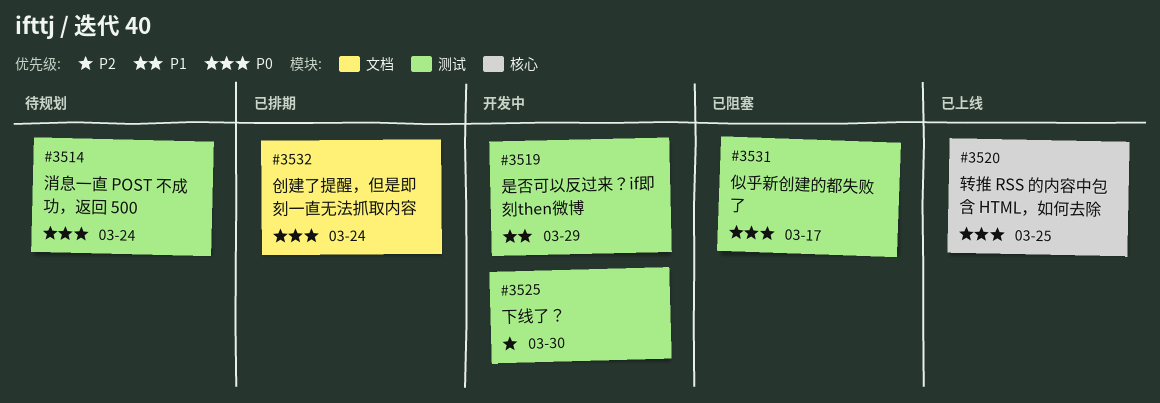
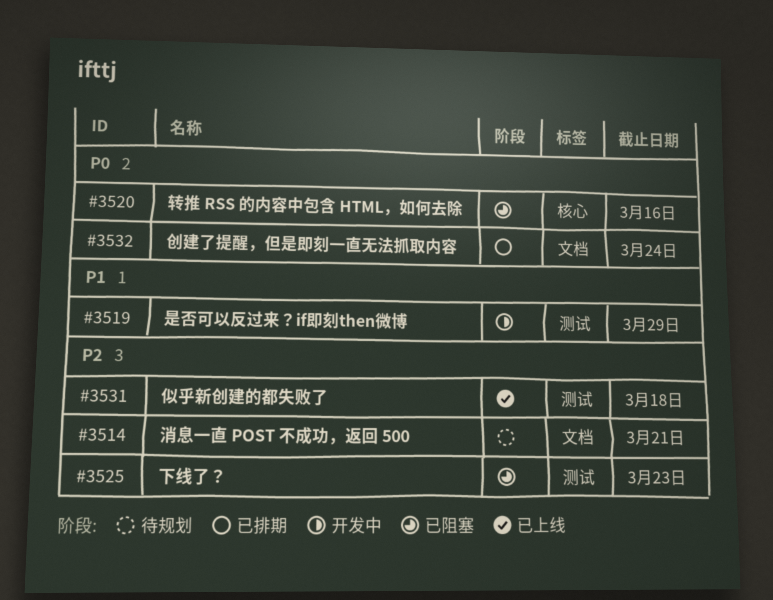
#3514, priority: P0 -> P2
#3514, label: 测试 -> 文档
#3514, due: Mar 24 -> Mar 21
#3520, status: 已上线 -> 已阻塞
#3520, due: Mar 25 -> Mar 16
#3525, status: 开发中 -> 已阻塞
#3525, due: Mar 30 -> Mar 23
#3531, status: 已阻塞 -> 已上线
#3531, priority: P0 -> P2
#3531, due: Mar 17 -> Mar 18

